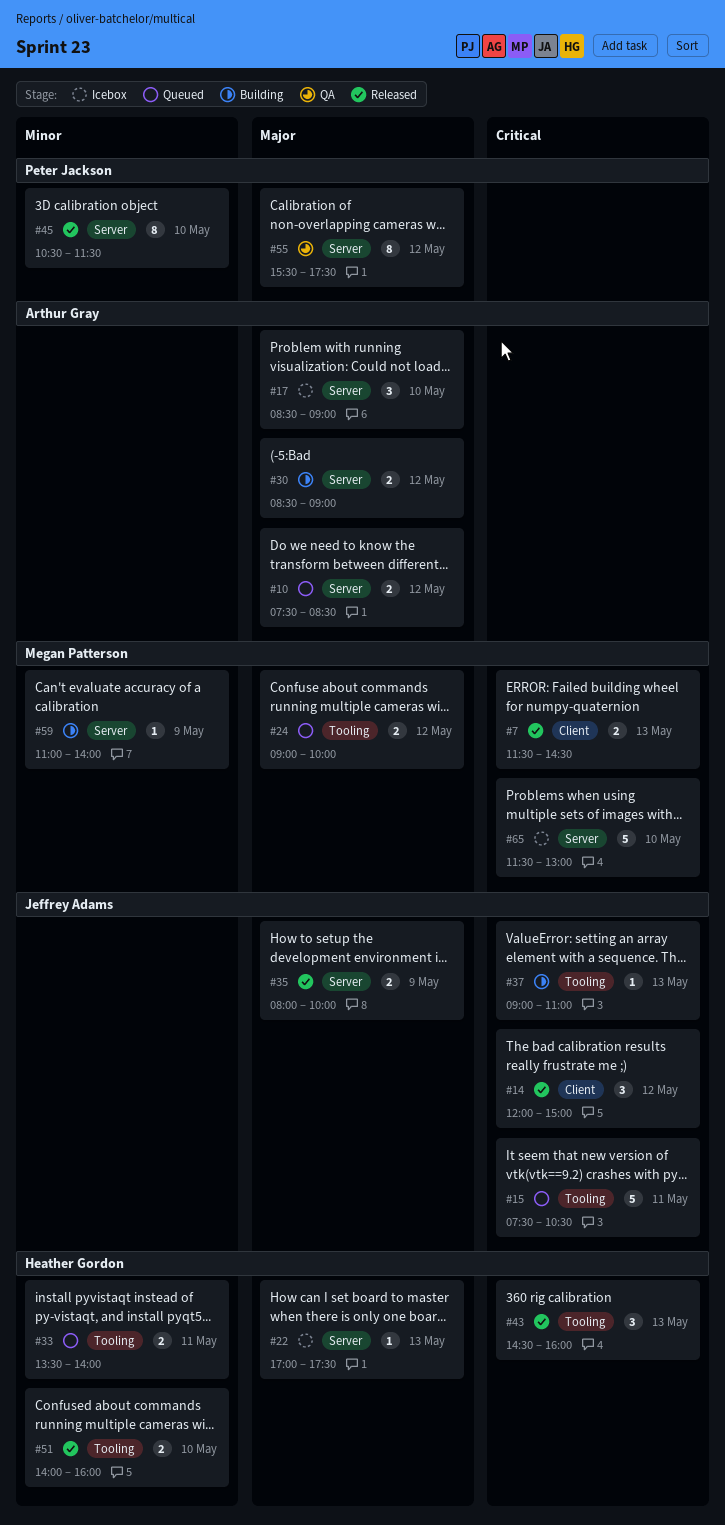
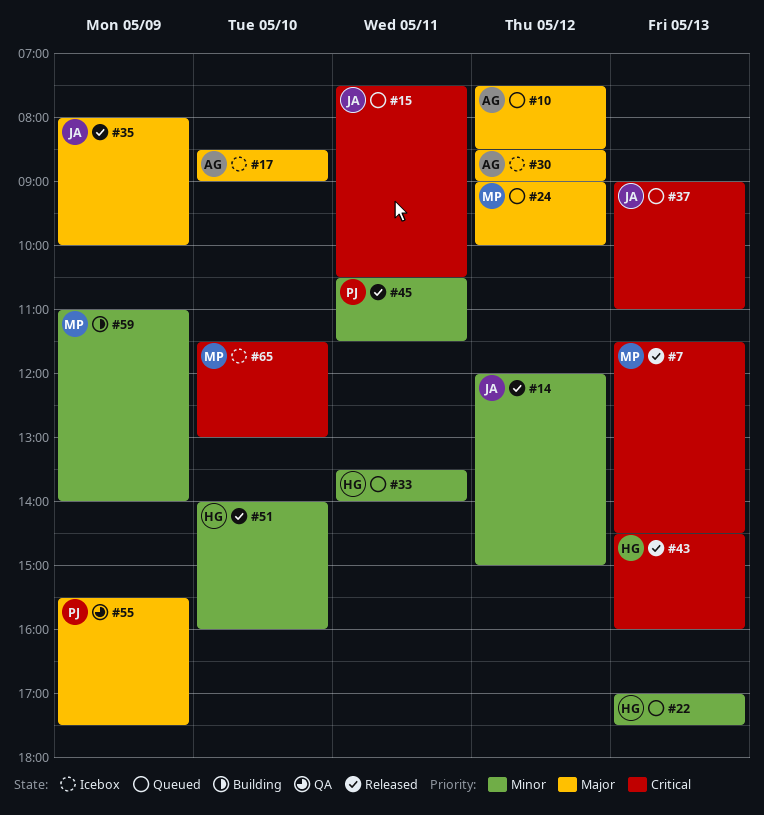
#14, priority: Critical -> Minor
#22, status: Icebox -> Queued
#22, priority: Major -> Minor
#30, status: Building -> Icebox
#37, status: Building -> Queued
#45, day: May 10 -> May 11
#55, day: May 12 -> May 9

